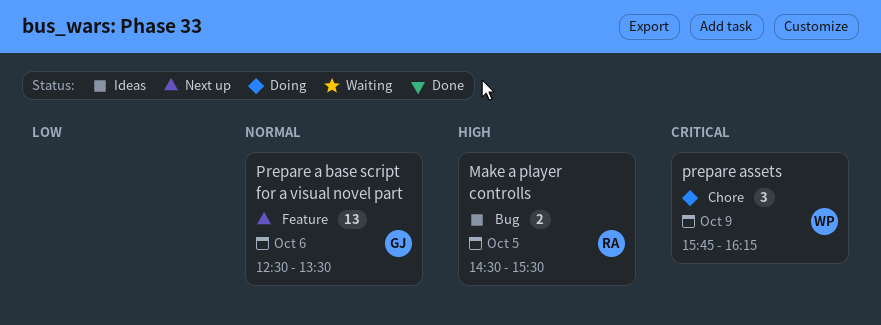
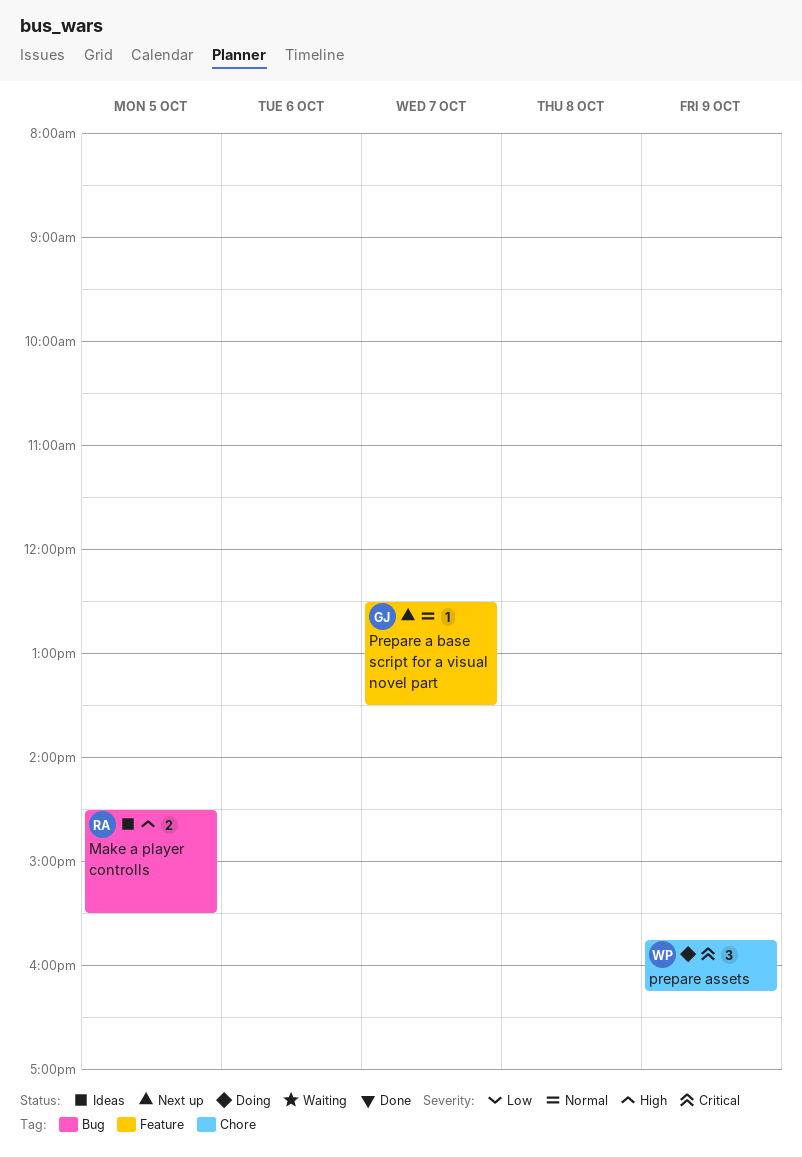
Prepare a base script for a visual novel part, estimate: 13 -> 1
Prepare a base script for a visual novel part, day: Oct 6 -> Oct 7

